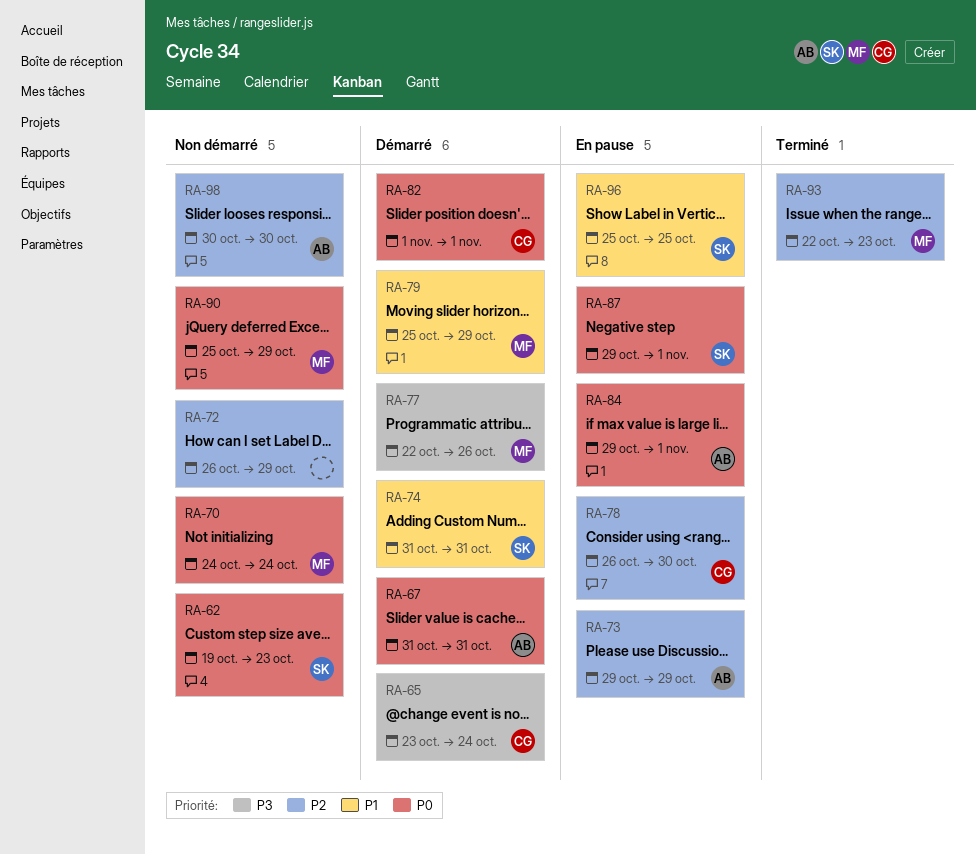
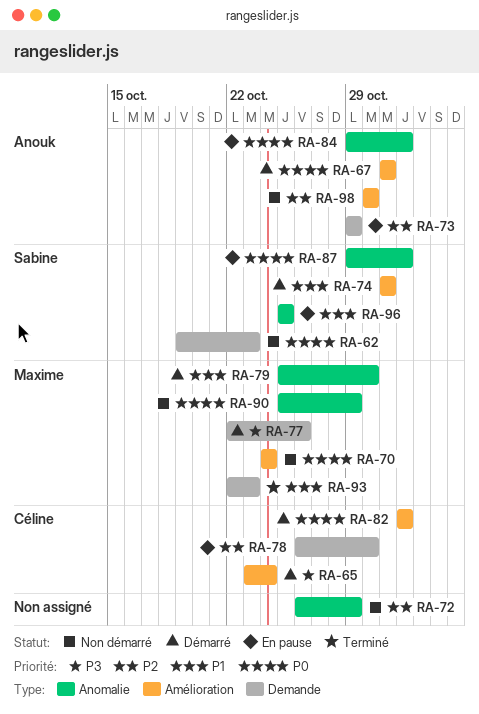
RA-79, due: Oct 29 -> Oct 30
RA-93, priority: P2 -> P1

